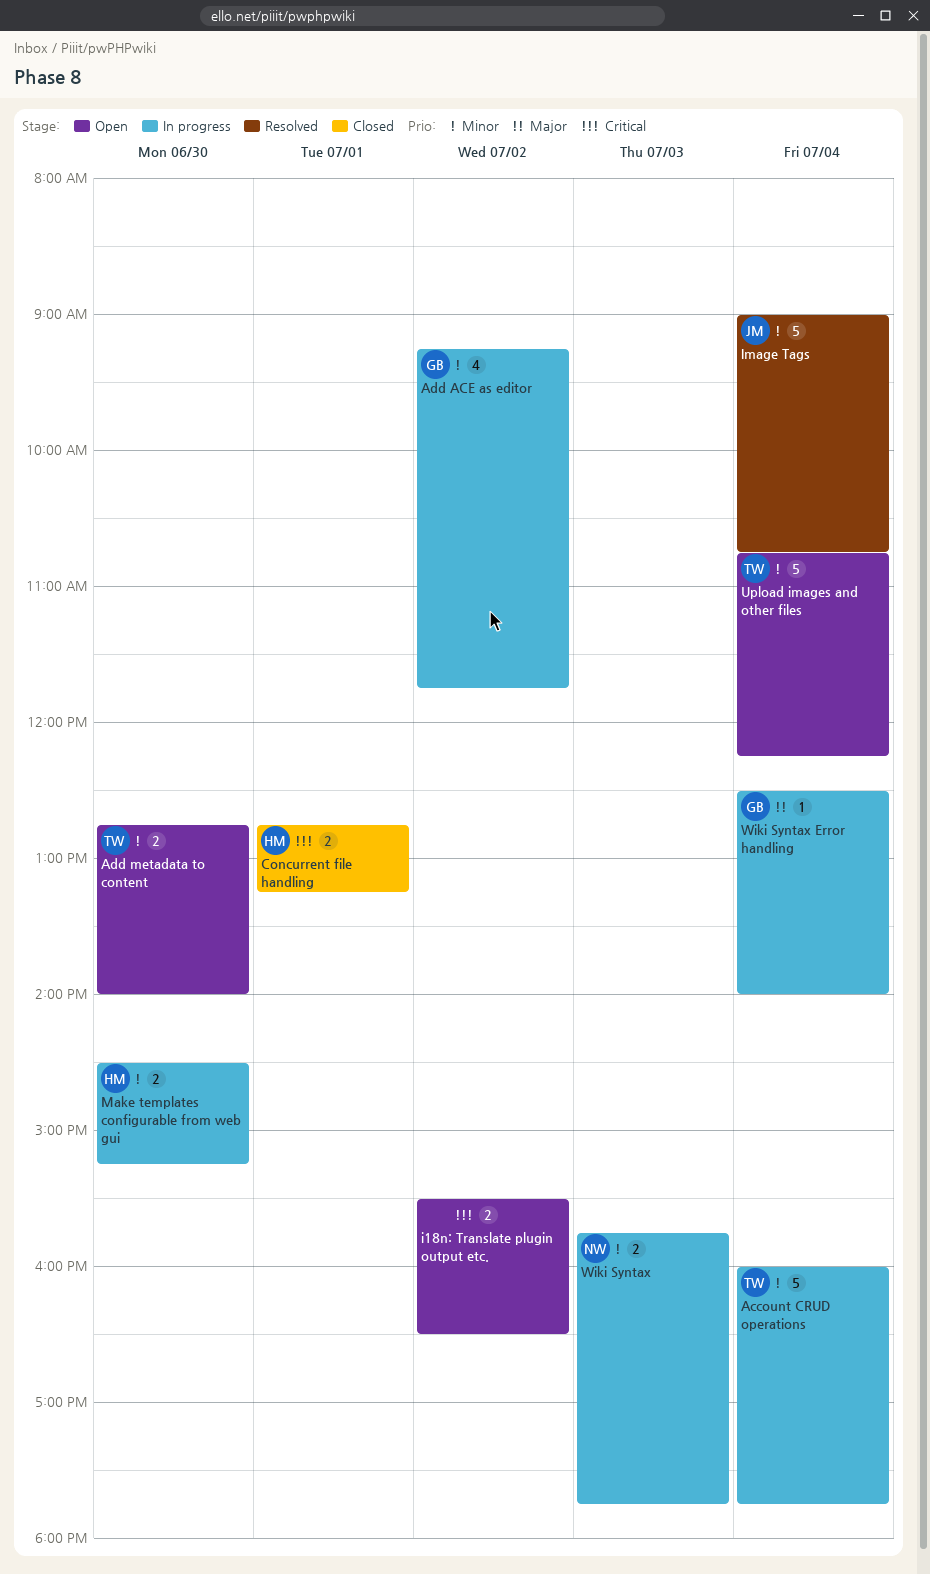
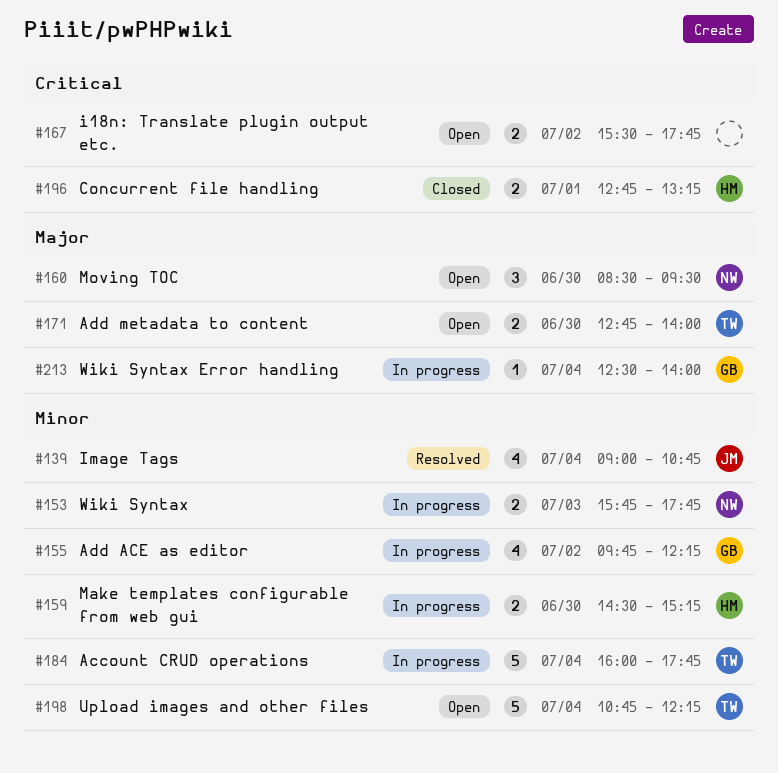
Add ACE as editor, begins: 09:15 -> 09:45
Add ACE as editor, ends: 11:45 -> 12:15
Add metadata to content, priority: Minor -> Major
i18n: Translate plugin output etc., ends: 16:30 -> 17:45
Image Tags, estimate: 5 -> 4
Moving TOC: none -> present

